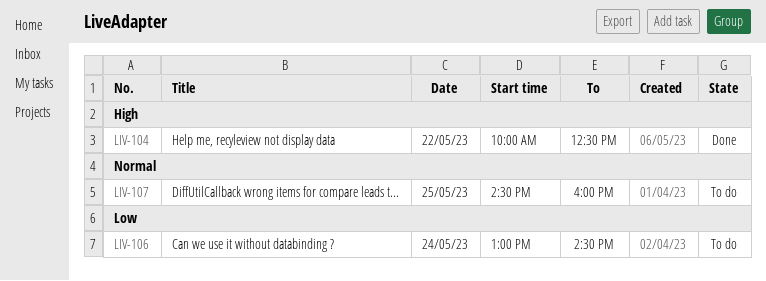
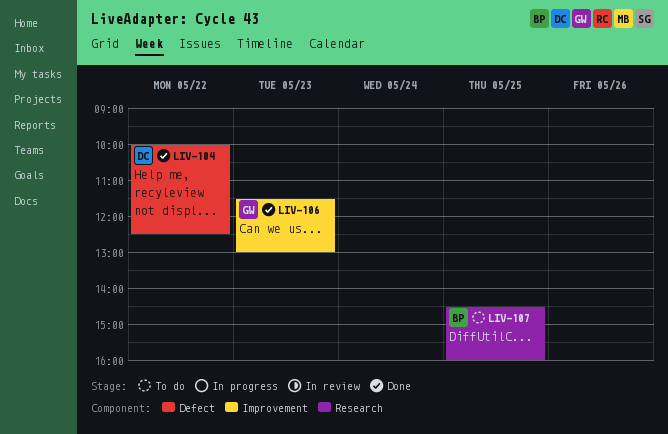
LIV-106, status: To do -> Done
LIV-106, day: May 24 -> May 23
LIV-106, begins: 13:00 -> 11:30
LIV-106, ends: 14:30 -> 13:00

